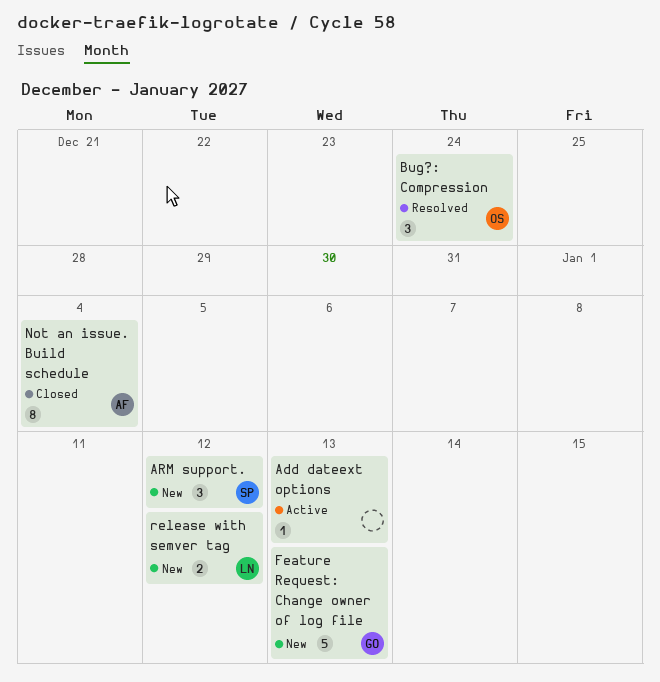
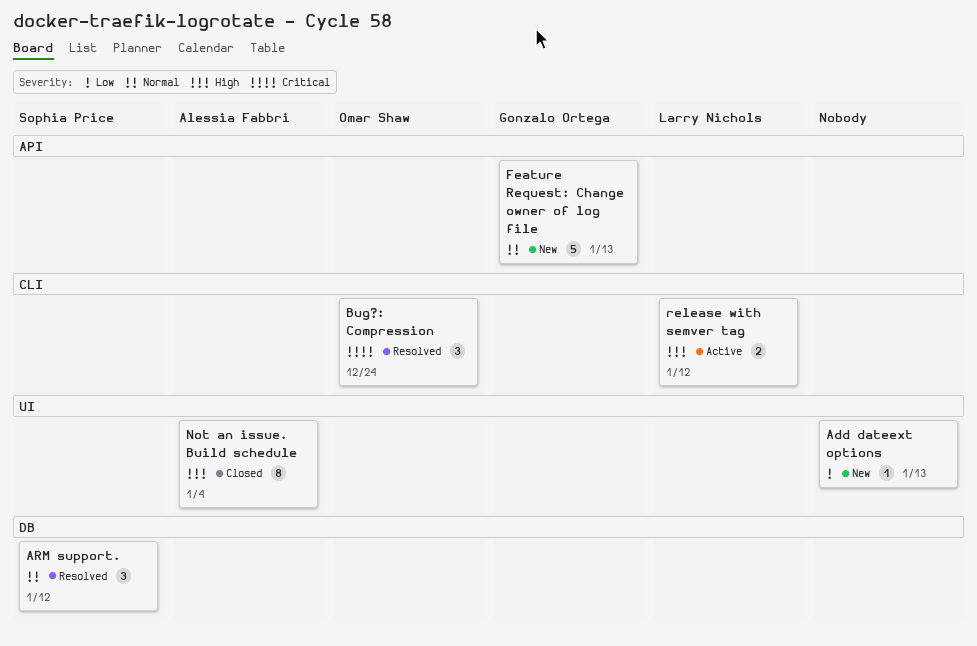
Add dateext options, status: Active -> New
ARM support., status: New -> Resolved
release with semver tag, status: New -> Active

